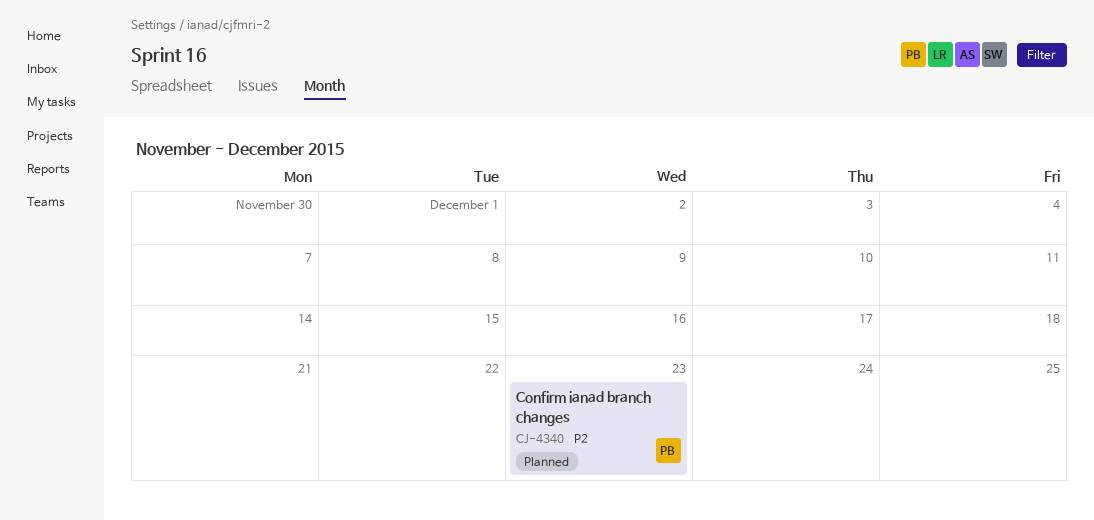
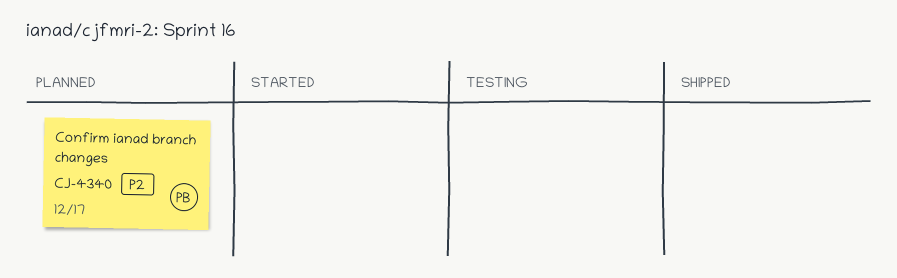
CJ-4340, due: Dec 23 -> Dec 17

